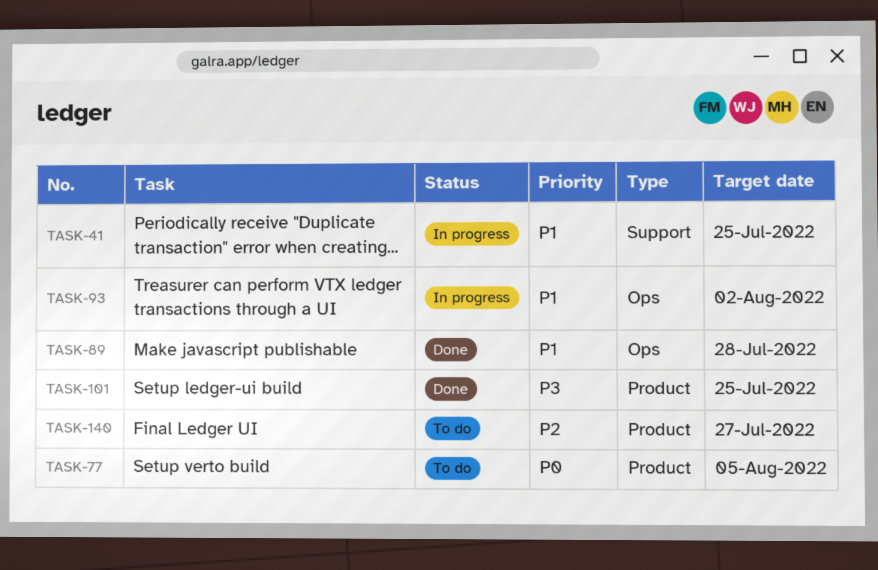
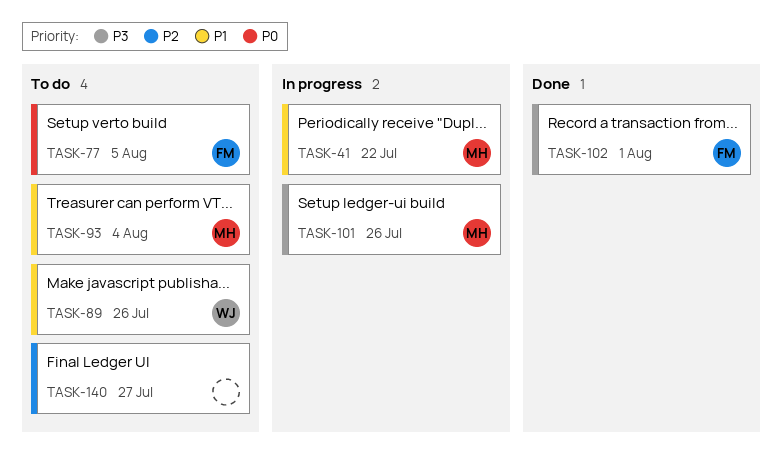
TASK-41, due: Jul 25 -> Jul 22
TASK-89, status: Done -> To do
TASK-89, due: Jul 28 -> Jul 26
TASK-93, status: In progress -> To do
TASK-93, due: Aug 2 -> Aug 4
TASK-101, status: Done -> In progress
TASK-101, due: Jul 25 -> Jul 26
TASK-102: none -> present

